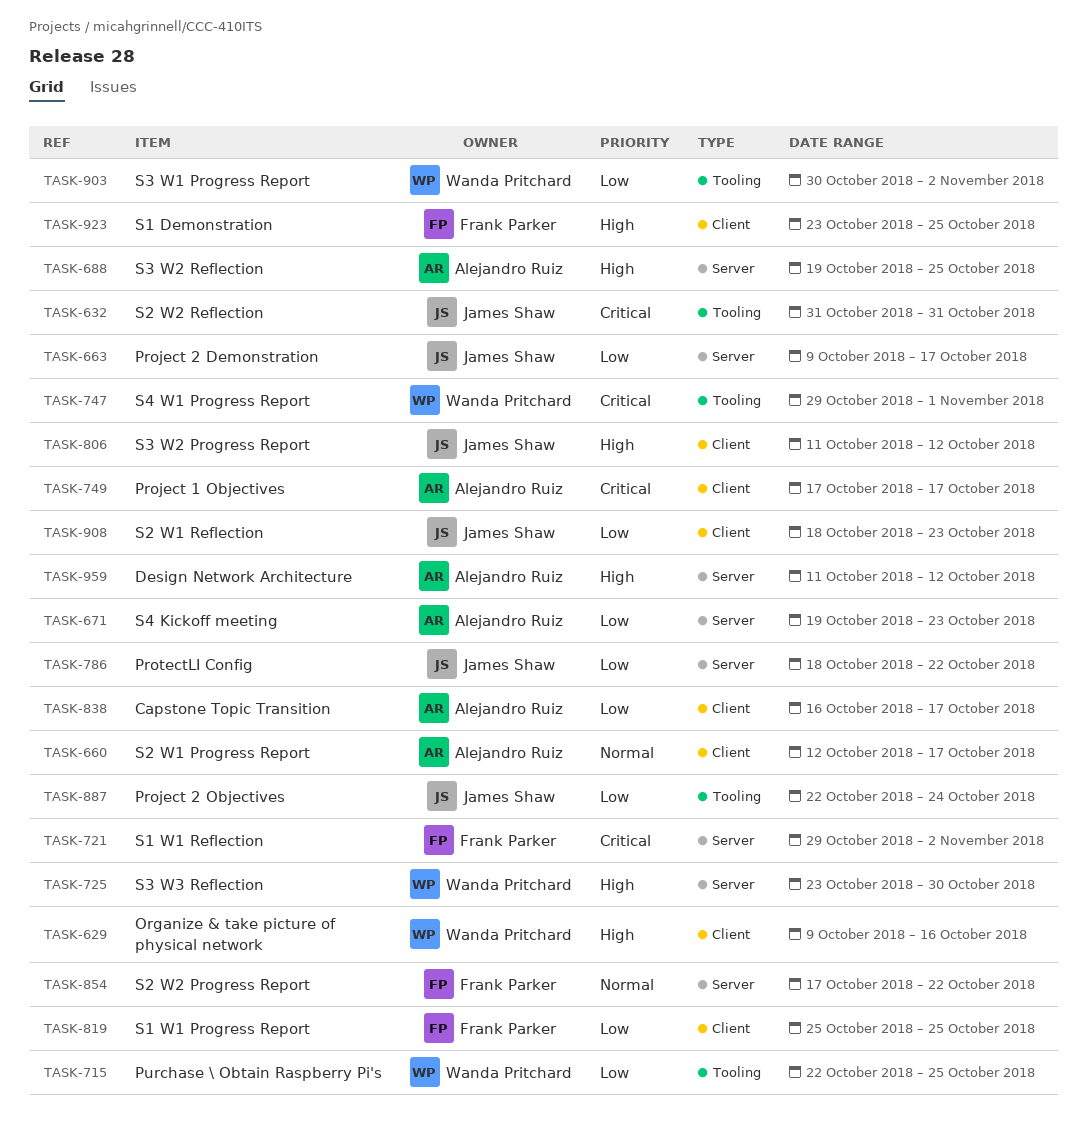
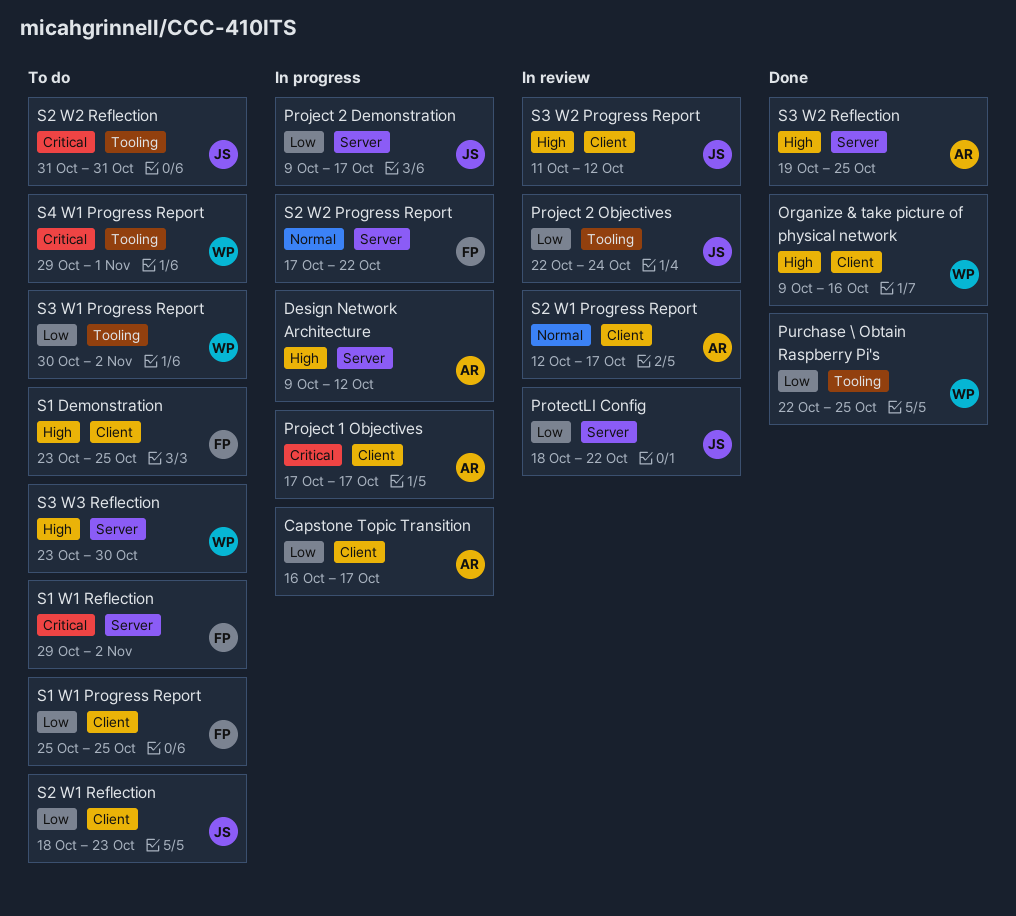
Design Network Architecture, start: Oct 11 -> Oct 9
S4 Kickoff meeting: present -> none

